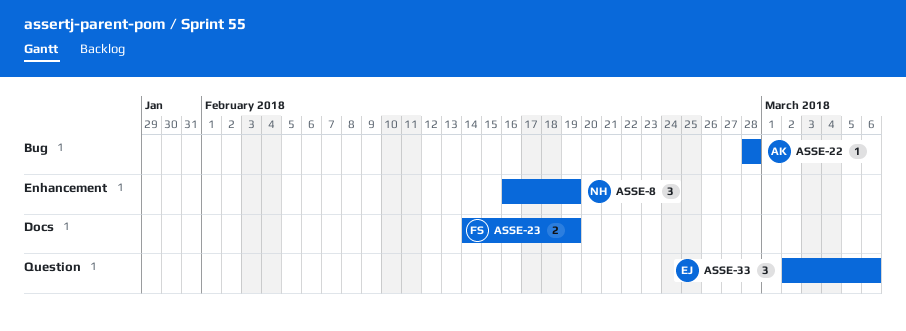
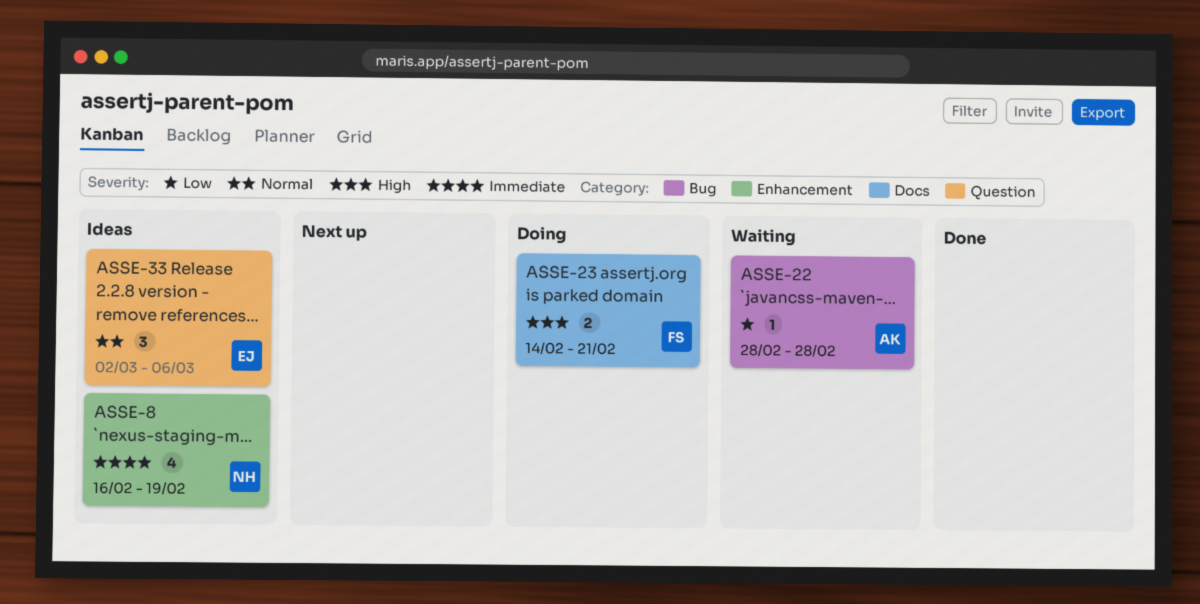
ASSE-8, estimate: 3 -> 4
ASSE-23, due: Feb 19 -> Feb 21

